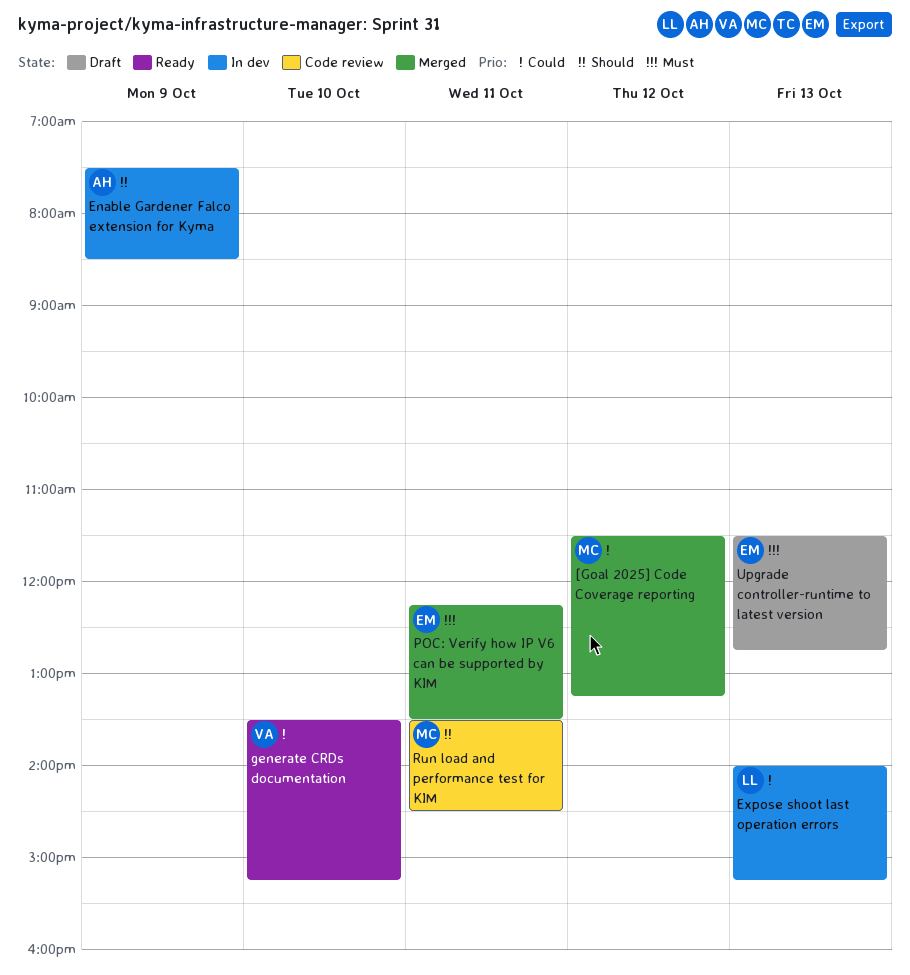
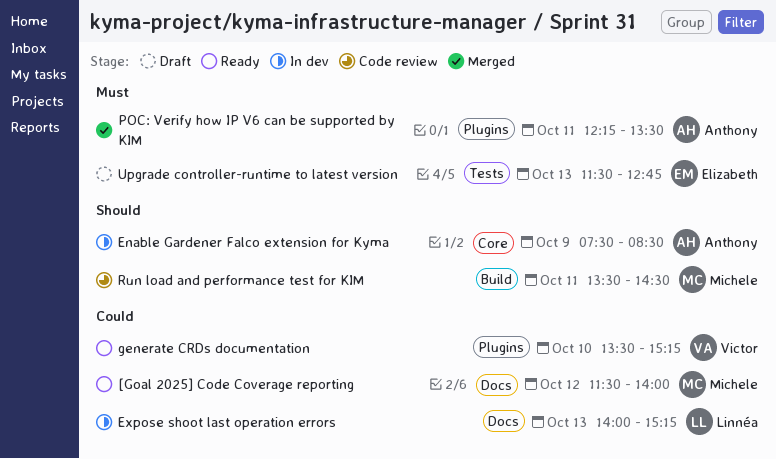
[Goal 2025] Code Coverage reporting, status: Merged -> Ready
[Goal 2025] Code Coverage reporting, ends: 13:15 -> 14:00
POC: Verify how IP V6 can be supported by KIM, owner: Elizabeth -> Anthony

